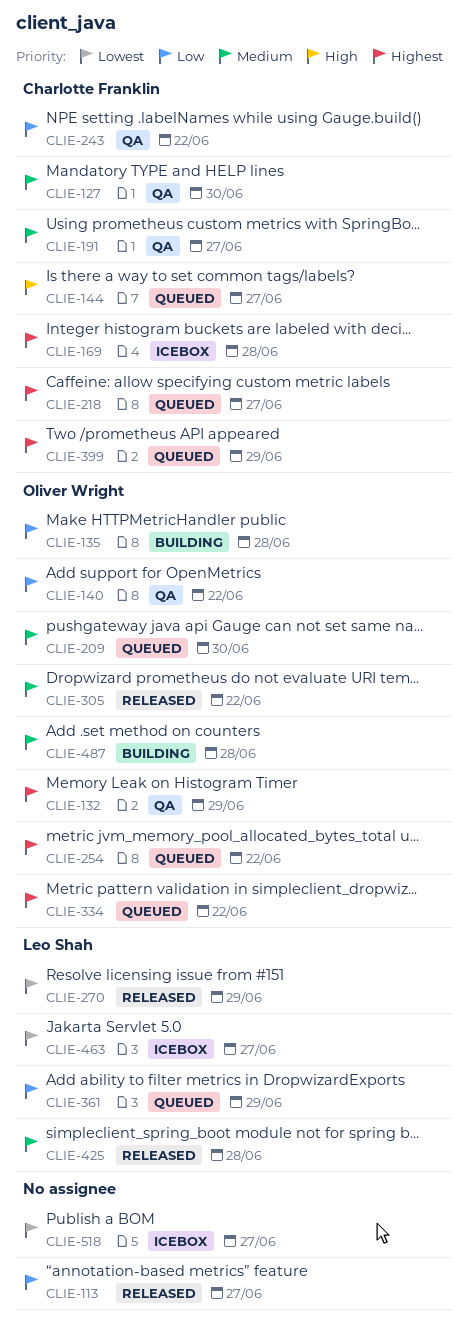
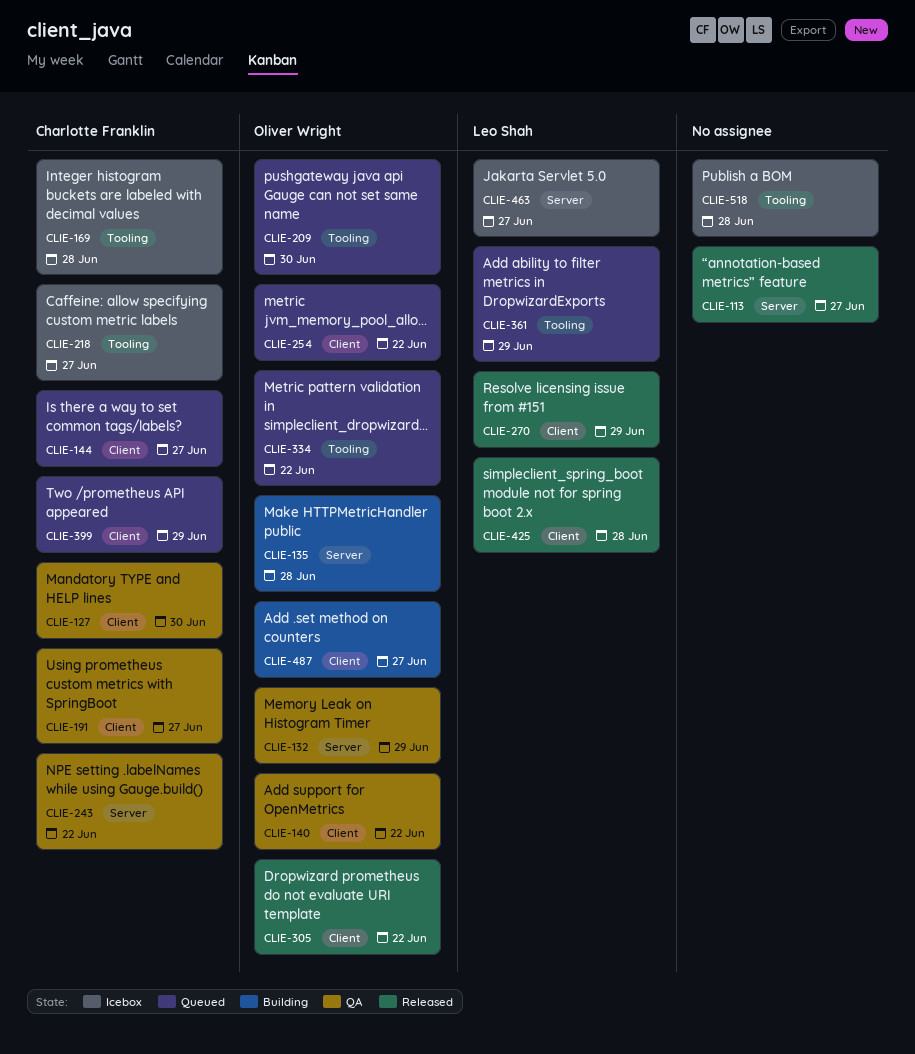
CLIE-218, status: Queued -> Icebox
CLIE-487, due: Jun 28 -> Jun 27
CLIE-518, due: Jun 27 -> Jun 28

